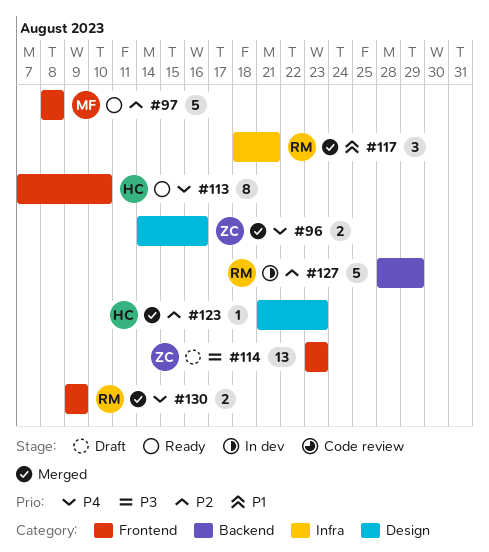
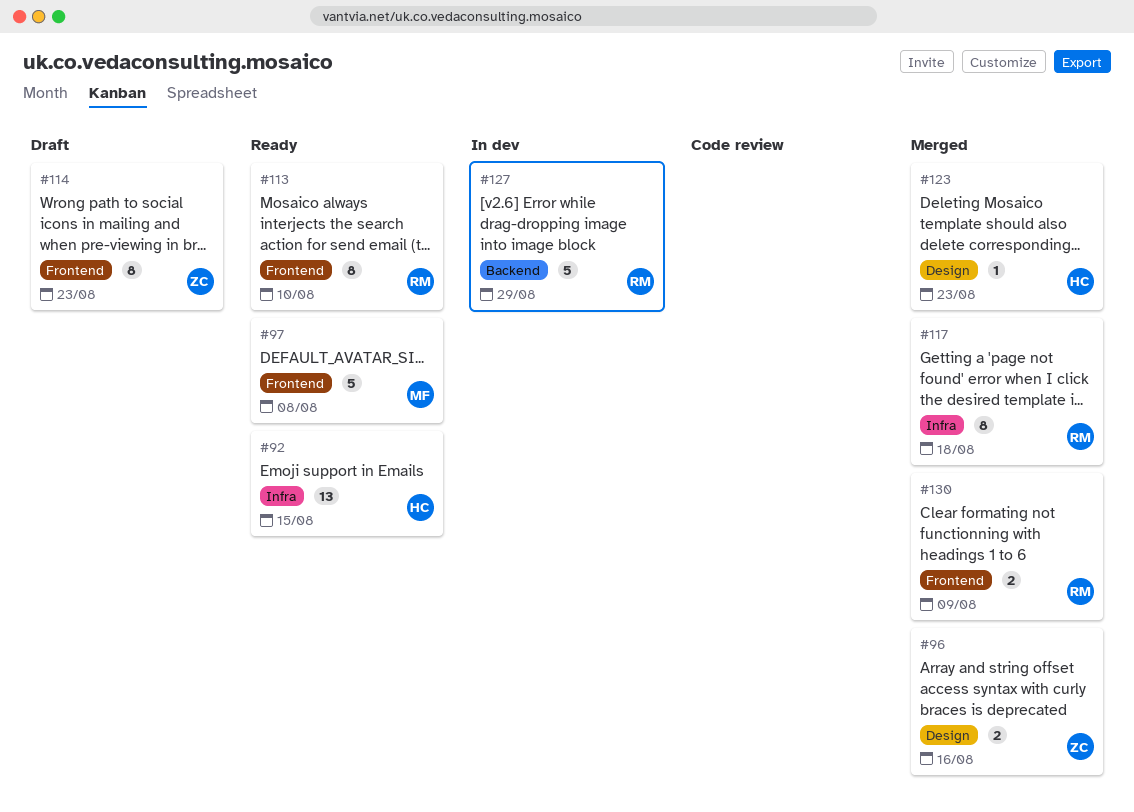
#92: none -> present
#113, owner: HC -> RM
#114, estimate: 13 -> 8
#117, estimate: 3 -> 8
#117, due: Aug 21 -> Aug 18

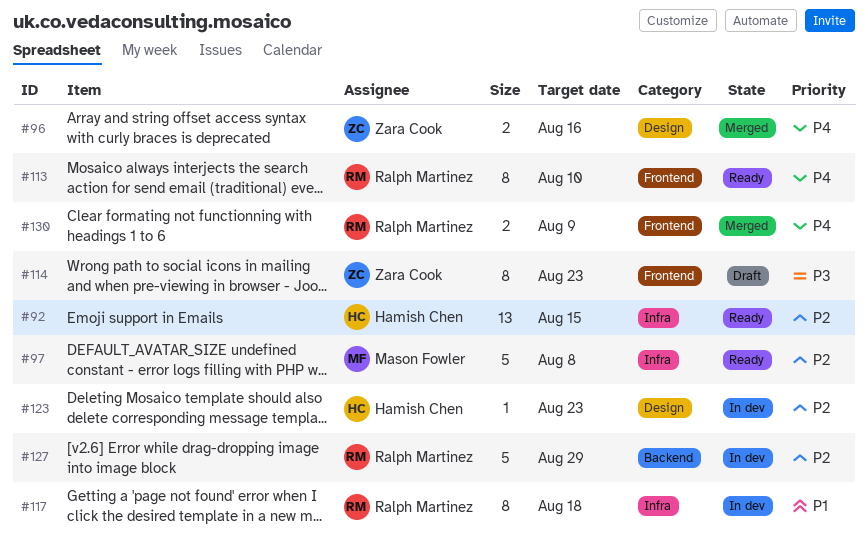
#97, label: Frontend -> Infra
#117, status: Merged -> In dev
#123, status: Merged -> In dev

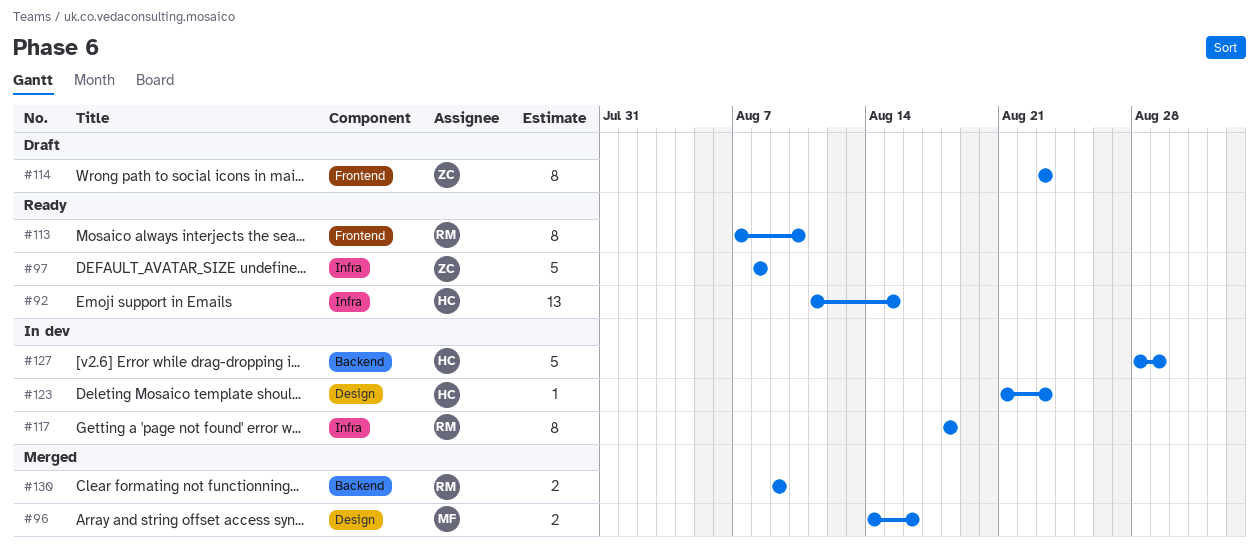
#96, owner: Zara Cook -> Mason Fowler
#97, owner: Mason Fowler -> Zara Cook
#127, owner: Ralph Martinez -> Hamish Chen
#130, label: Frontend -> Backend

